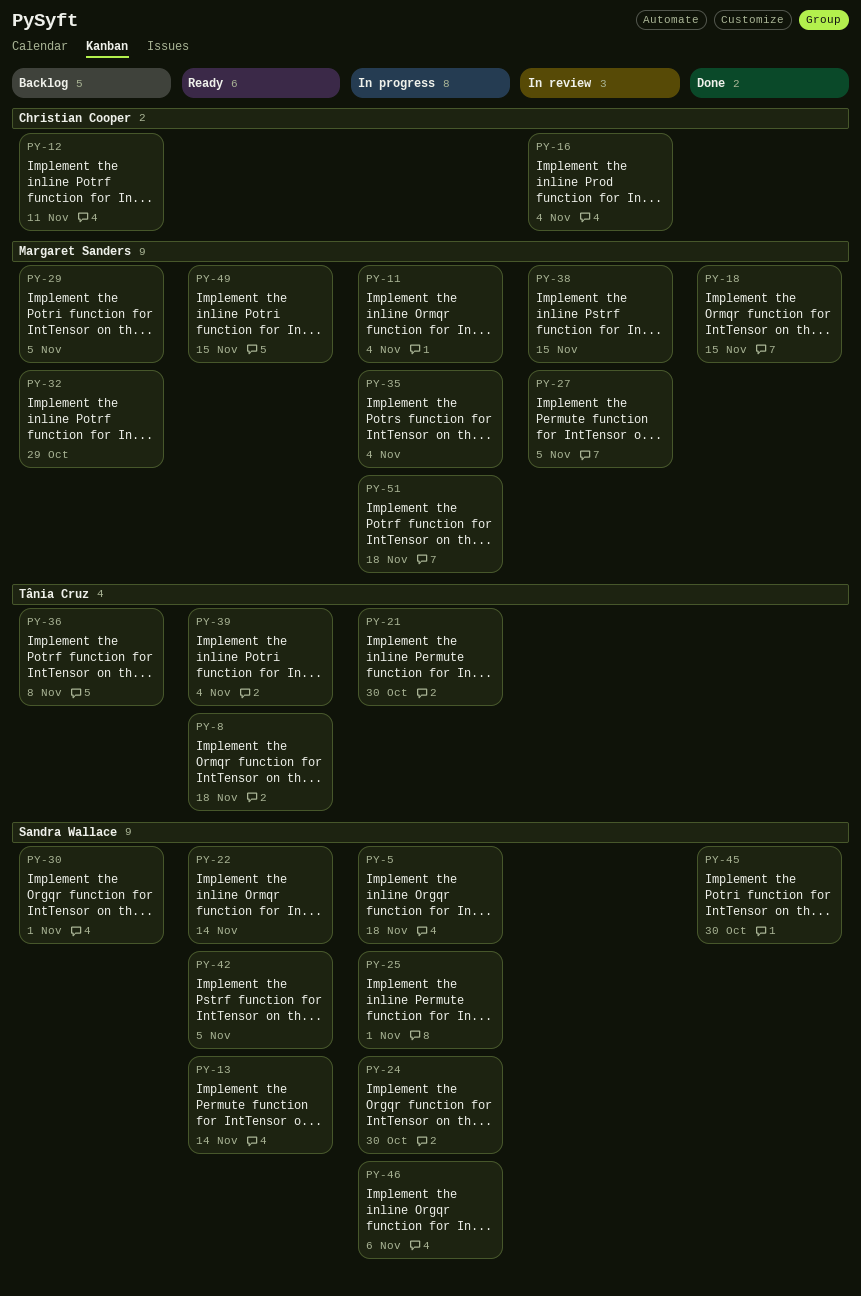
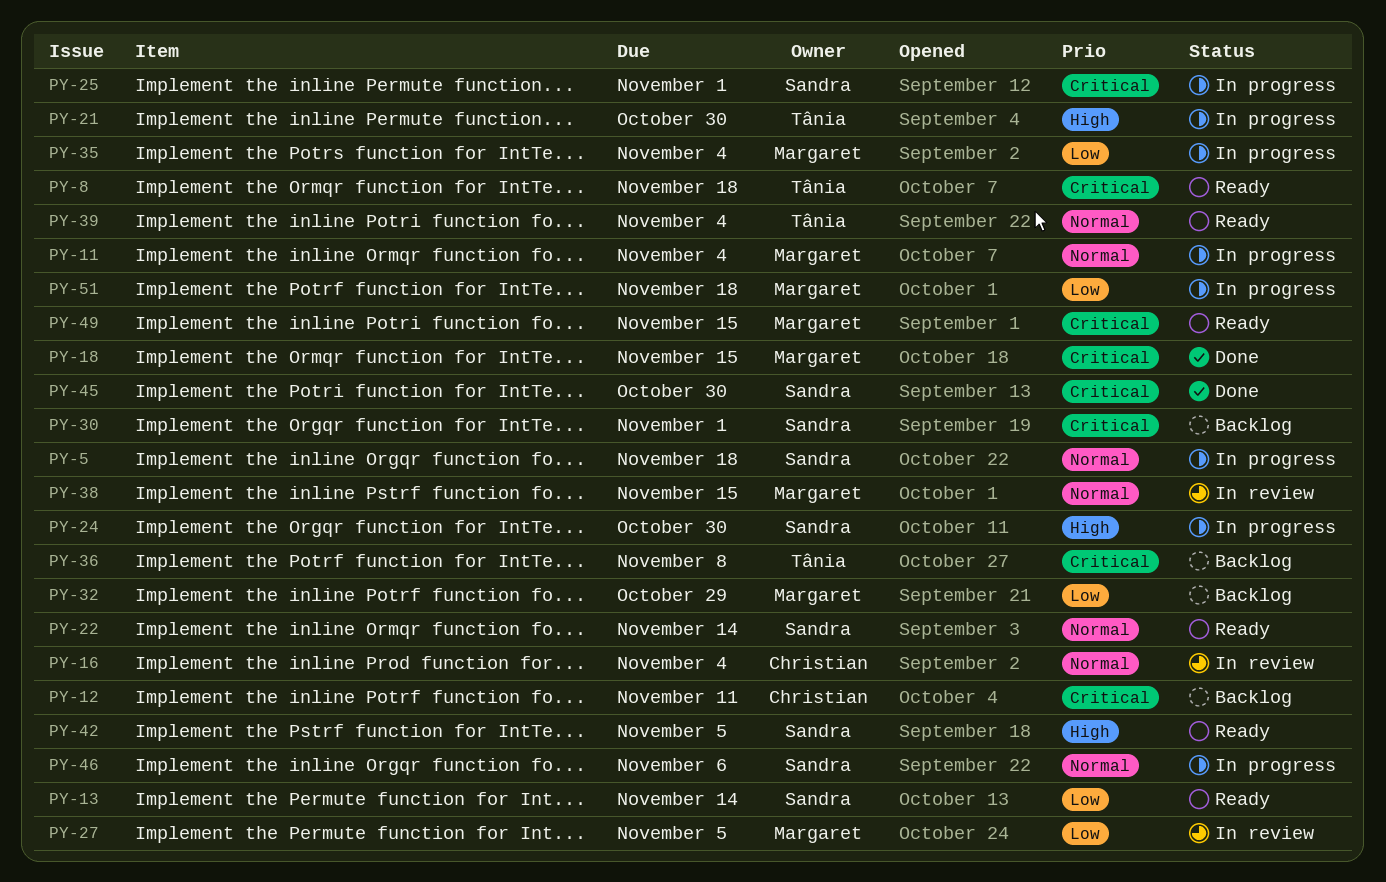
PY-29: present -> none

